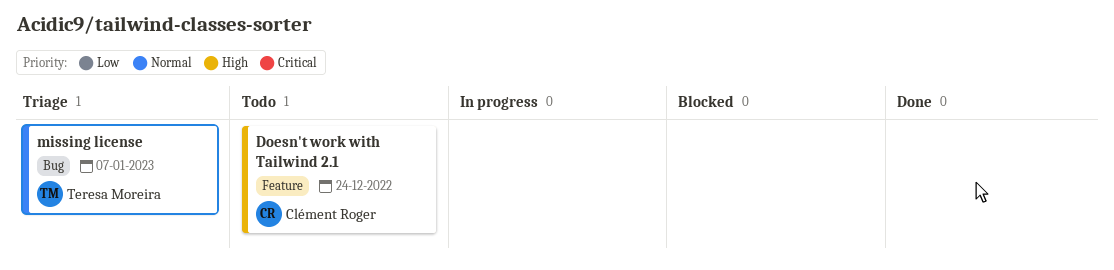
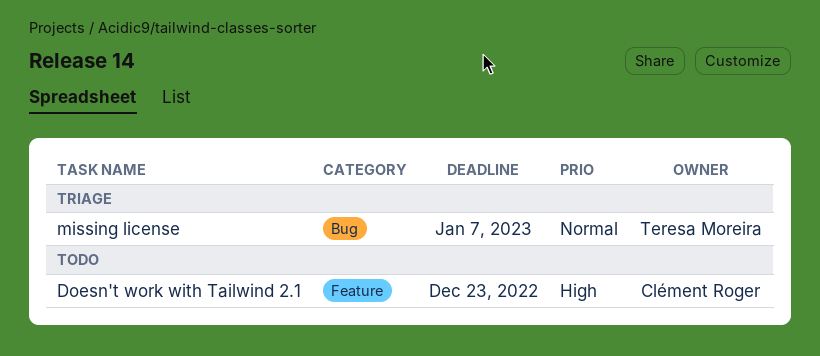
Doesn't work with Tailwind 2.1, due: Dec 24 -> Dec 23

